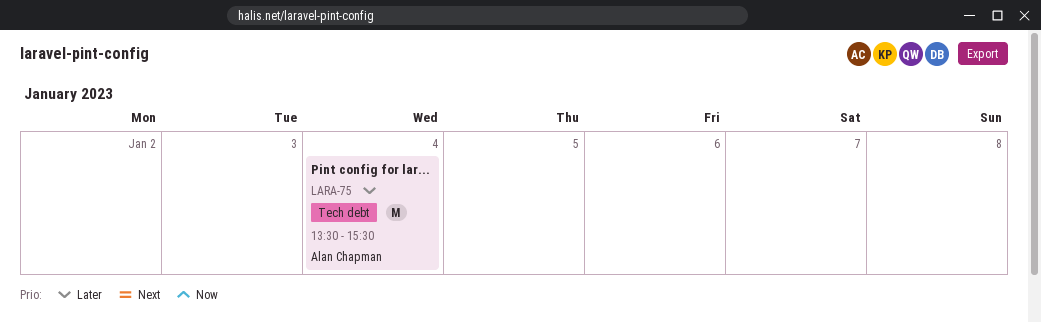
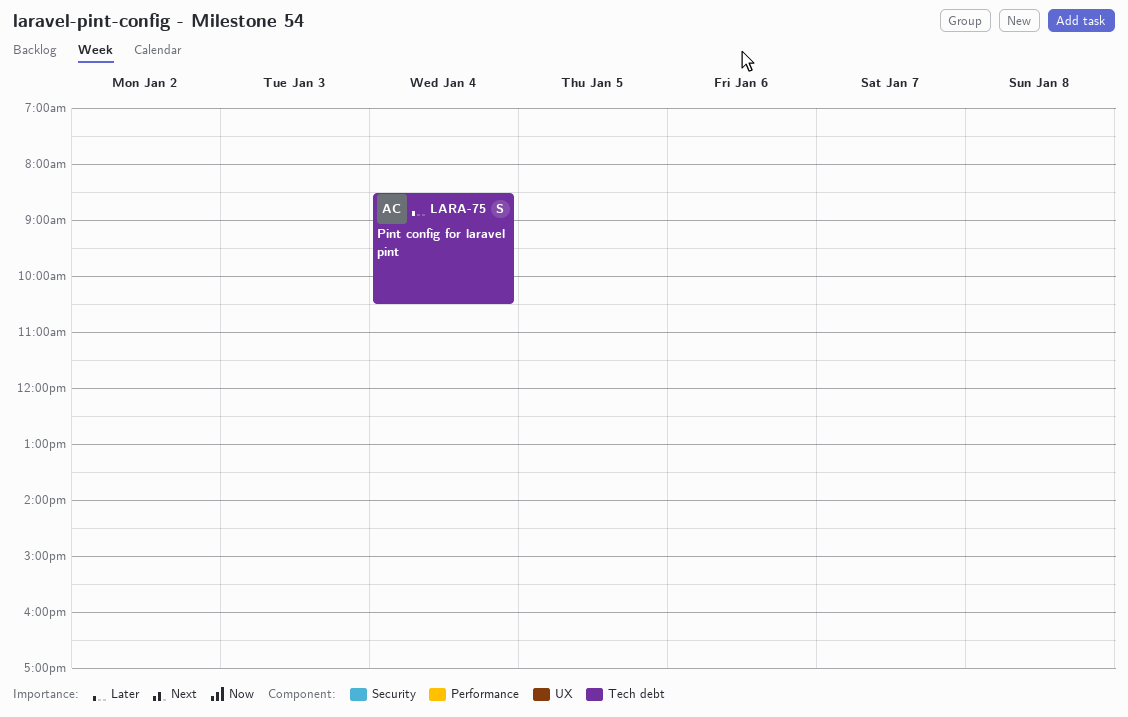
LARA-75, estimate: M -> S
LARA-75, begins: 13:30 -> 08:30
LARA-75, ends: 15:30 -> 10:30

